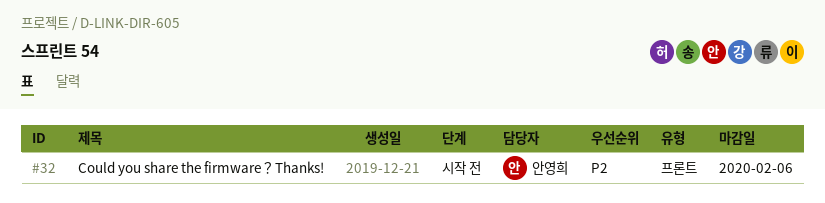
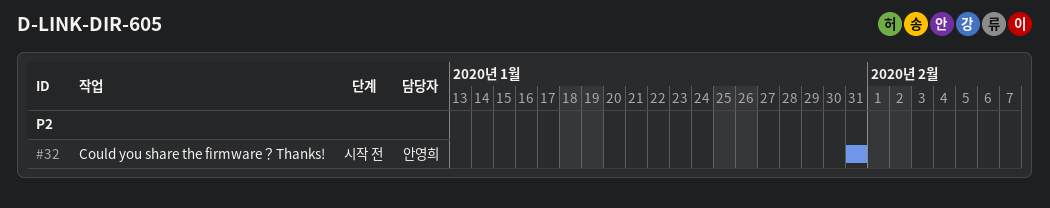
#32, due: Feb 6 -> Jan 31

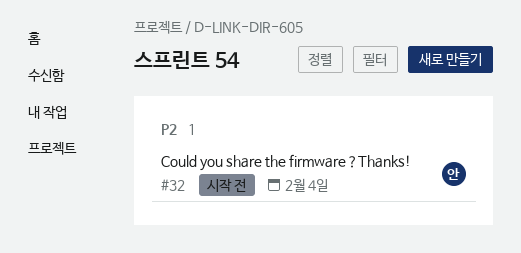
#32, due: Jan 31 -> Feb 4

